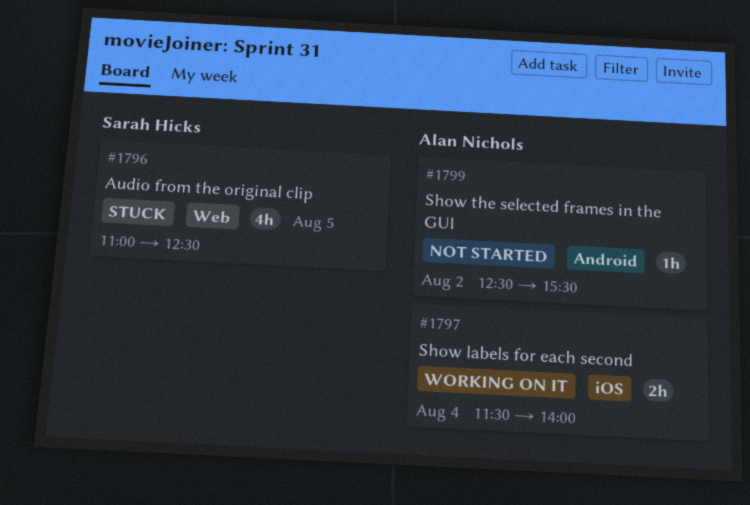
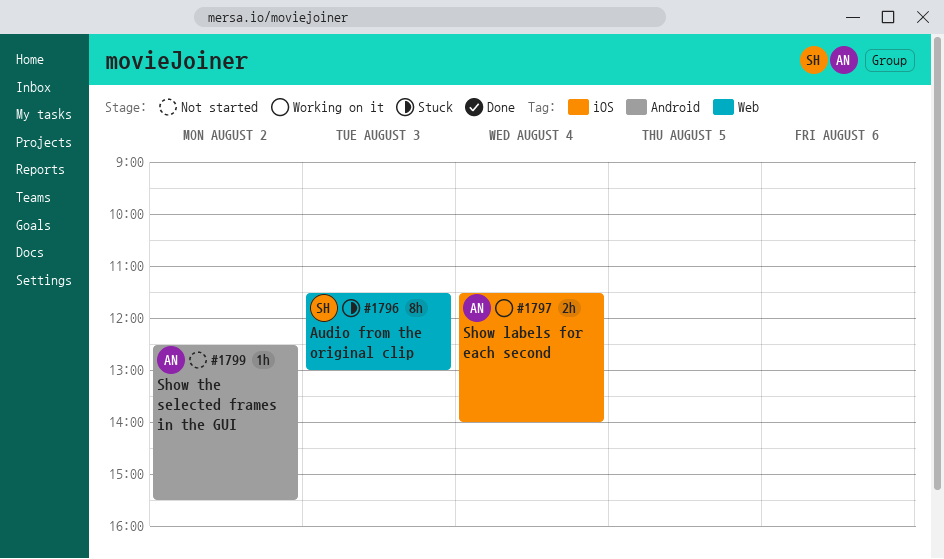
#1796, estimate: 4h -> 8h
#1796, day: Aug 5 -> Aug 3
#1796, begins: 11:00 -> 11:30
#1796, ends: 12:30 -> 13:00

